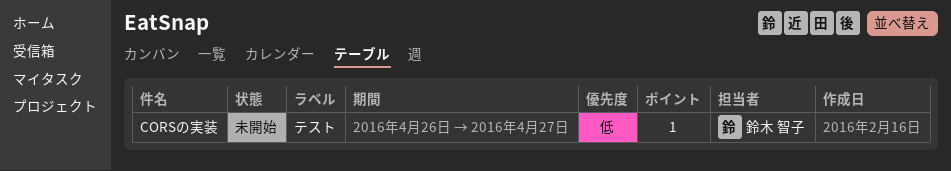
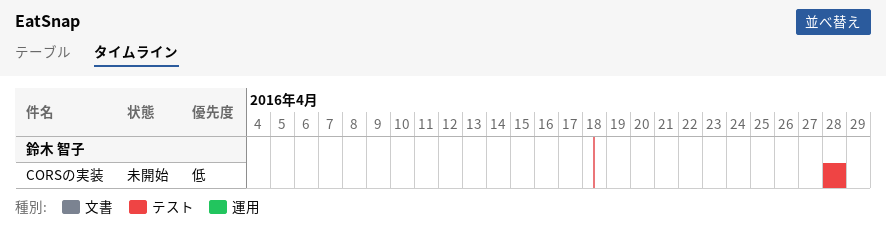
CORSの実装, start: Apr 26 -> Apr 28
CORSの実装, due: Apr 27 -> Apr 28

